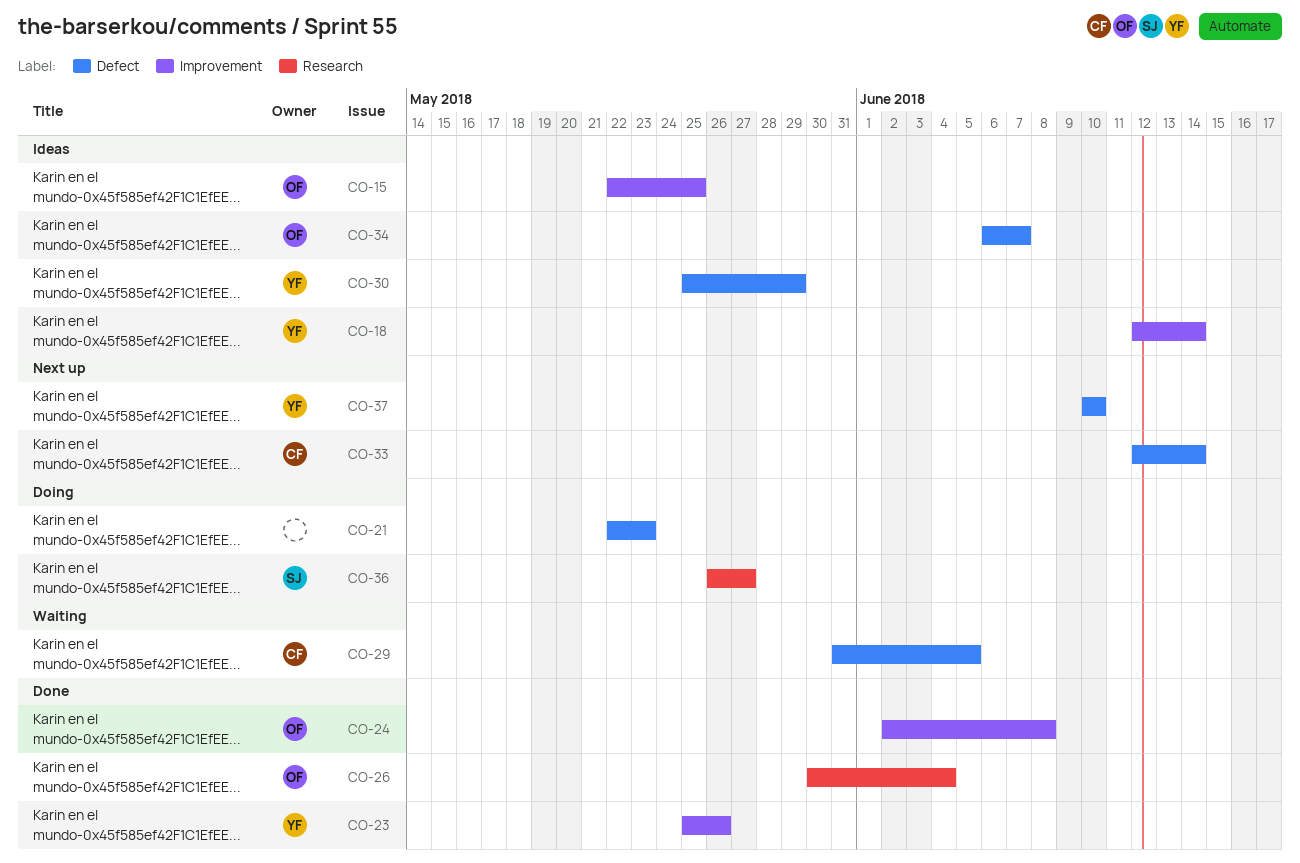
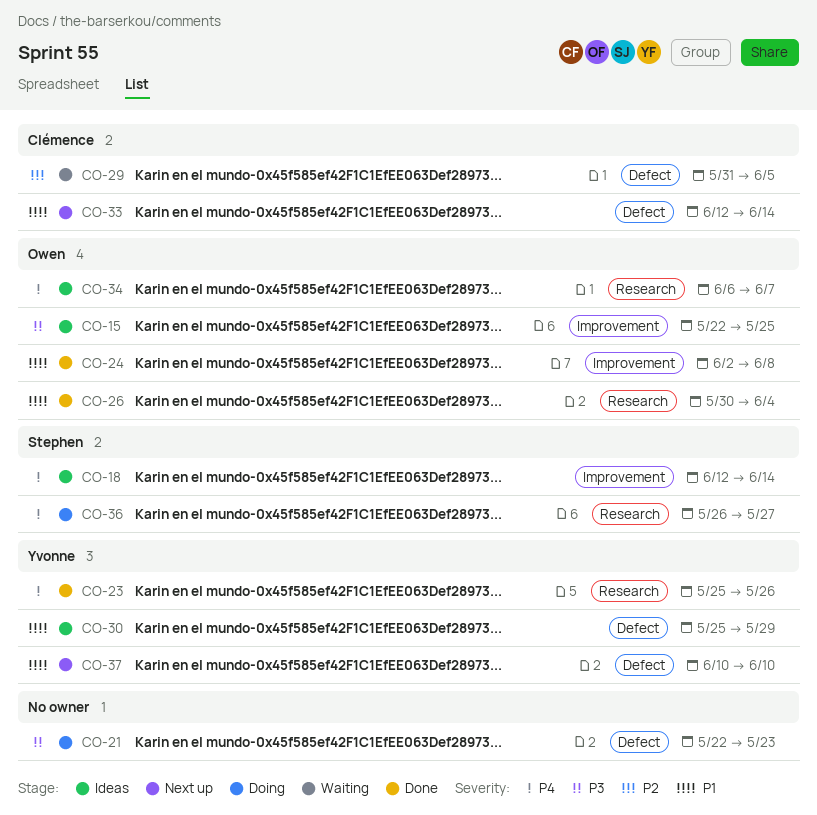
CO-18, owner: Yvonne -> Stephen
CO-23, label: Improvement -> Research
CO-34, label: Defect -> Research

